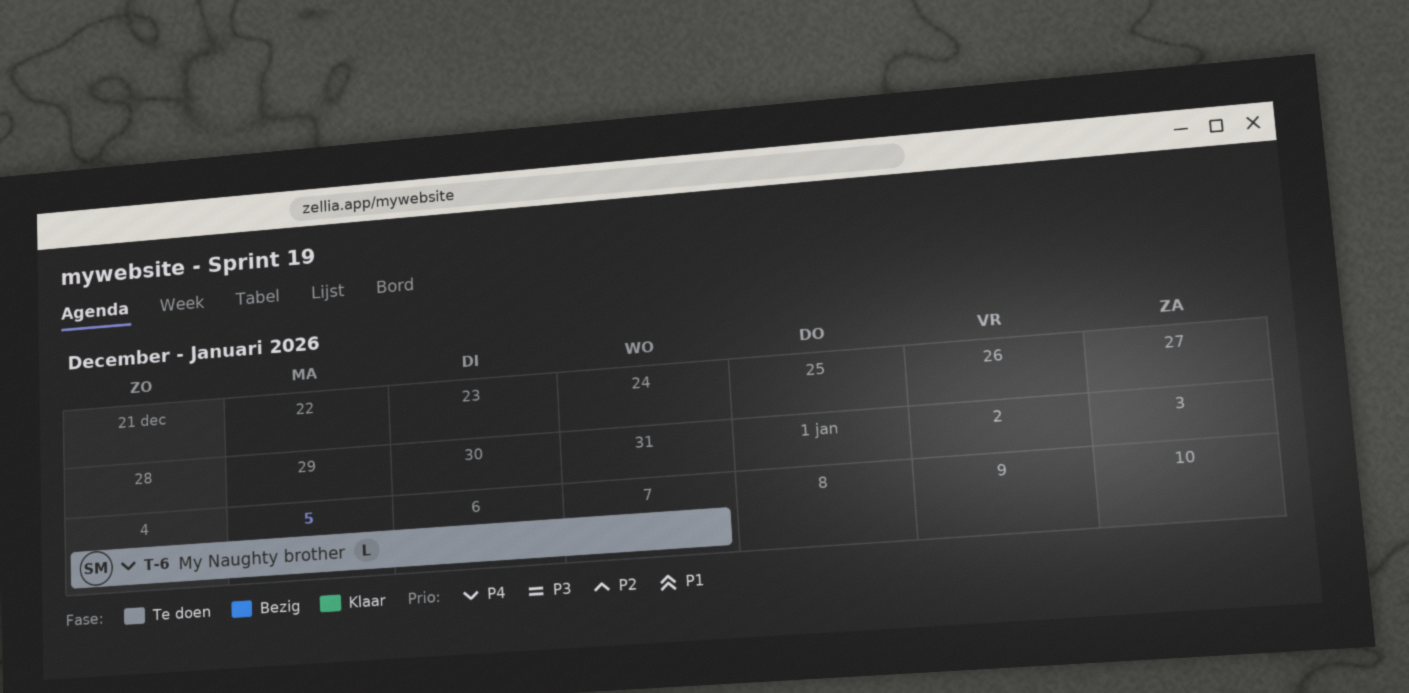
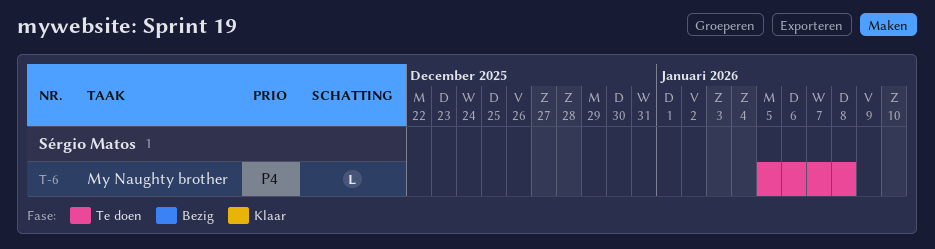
T-6, start: Jan 4 -> Jan 5
T-6, due: Jan 7 -> Jan 8

